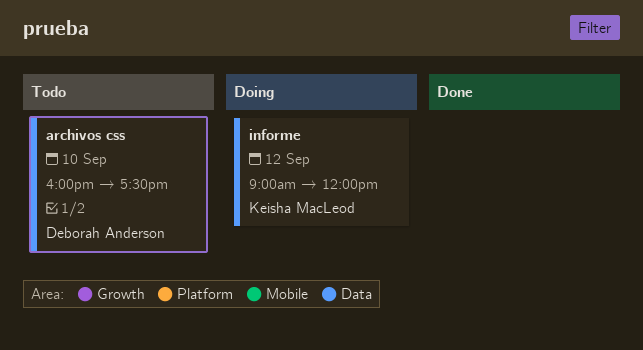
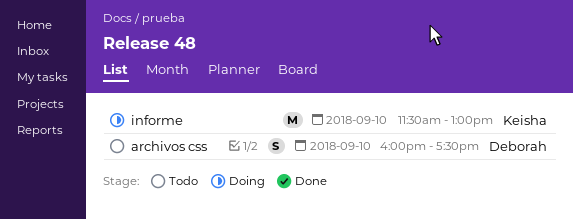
informe, day: Sep 12 -> Sep 10
informe, begins: 09:00 -> 11:30
informe, ends: 12:00 -> 13:00

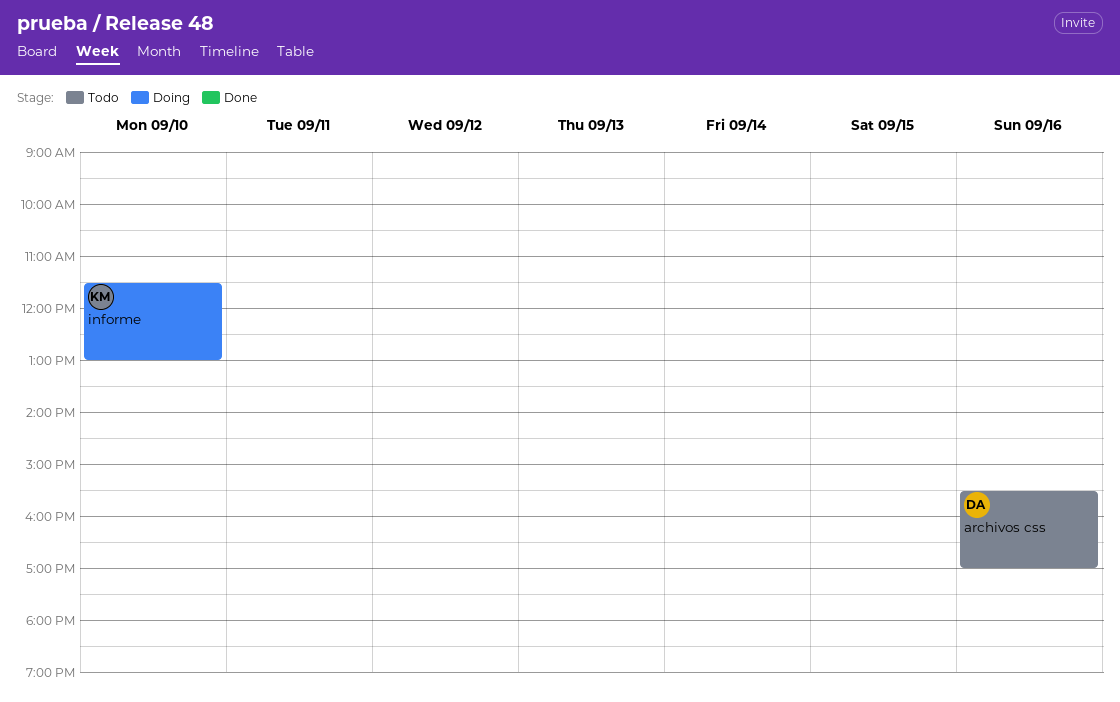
archivos css, day: Sep 10 -> Sep 16
archivos css, begins: 16:00 -> 15:30
archivos css, ends: 17:30 -> 17:00

